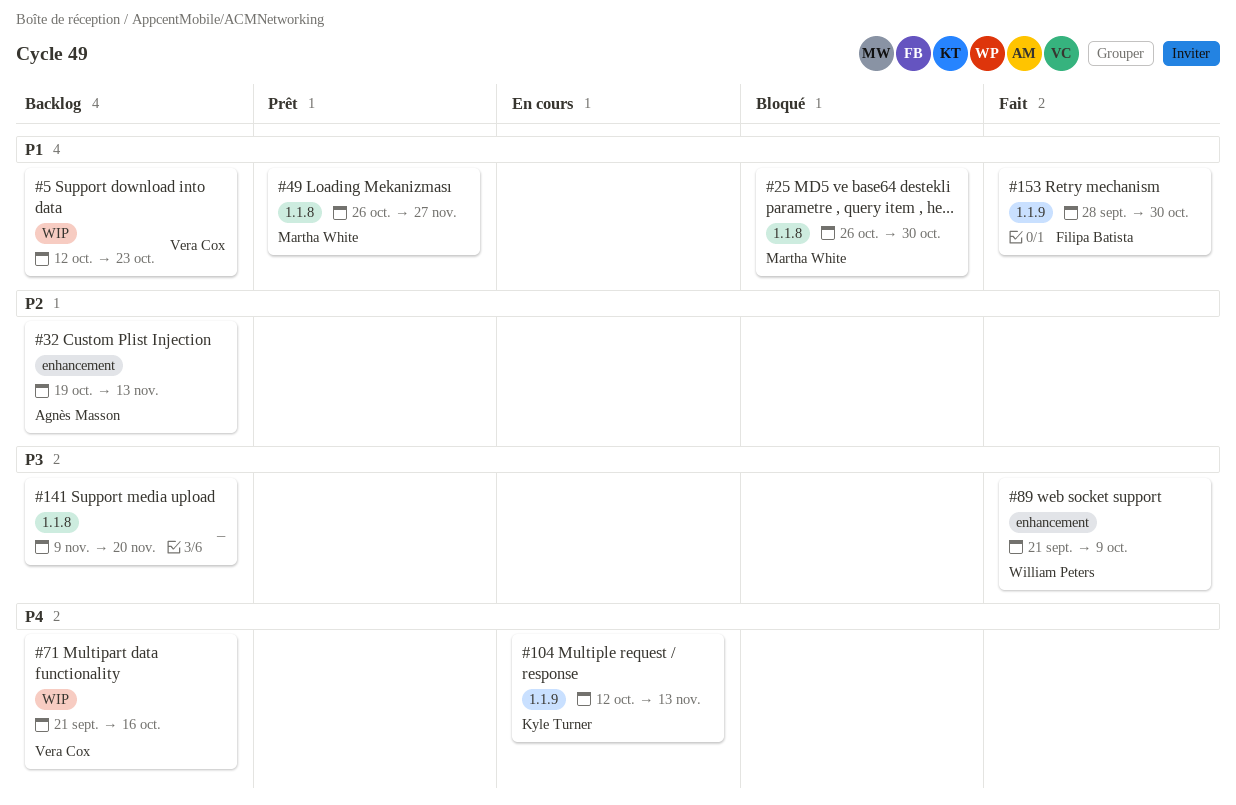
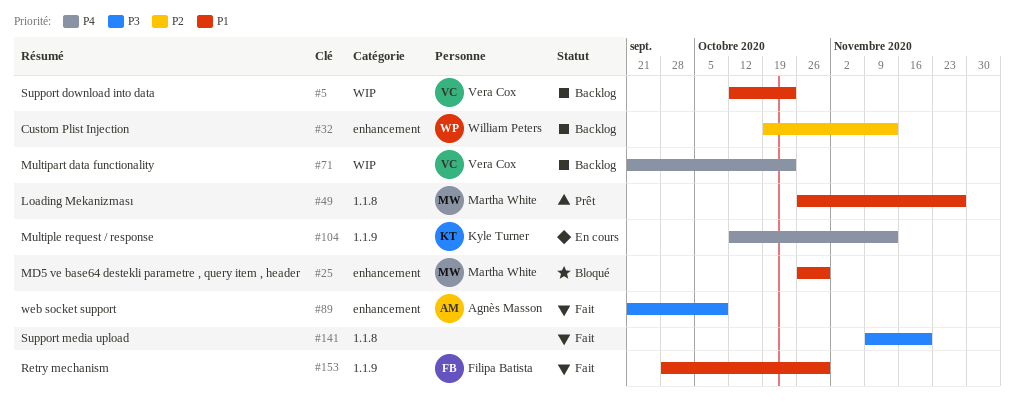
#25, label: 1.1.8 -> enhancement
#32, owner: Agnès Masson -> William Peters
#71, due: Oct 16 -> Oct 23
#89, owner: William Peters -> Agnès Masson
#141, status: Backlog -> Fait

